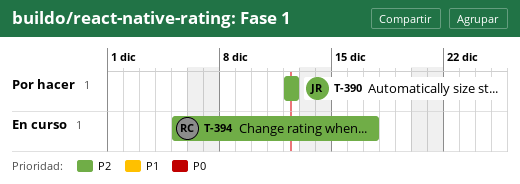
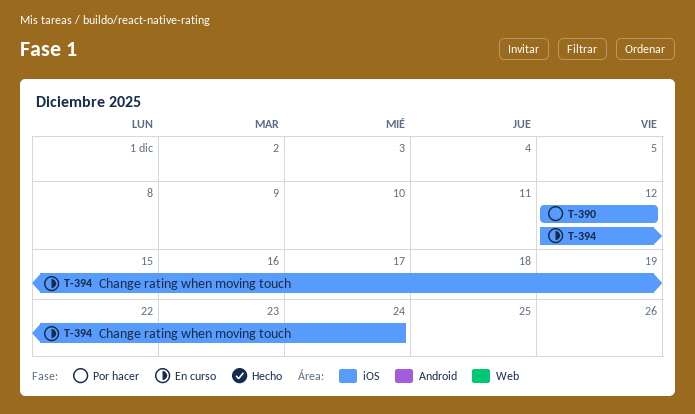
T-394, start: Dec 5 -> Dec 12
T-394, due: Dec 17 -> Dec 24

